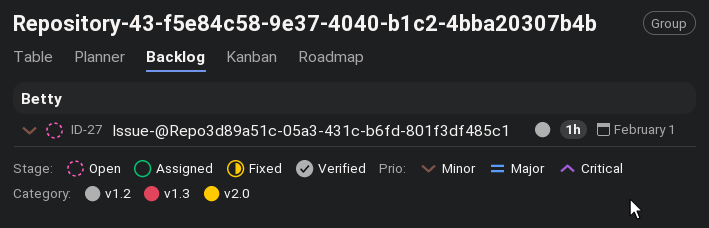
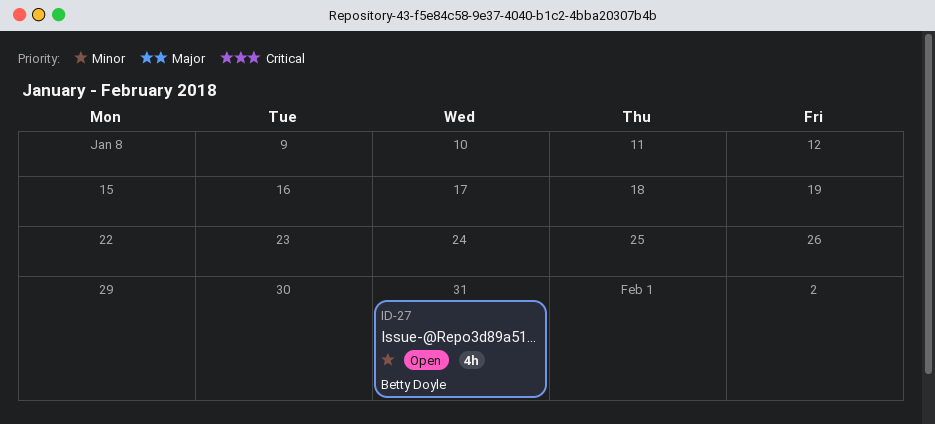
ID-27, estimate: 1h -> 4h
ID-27, due: Feb 1 -> Jan 31

